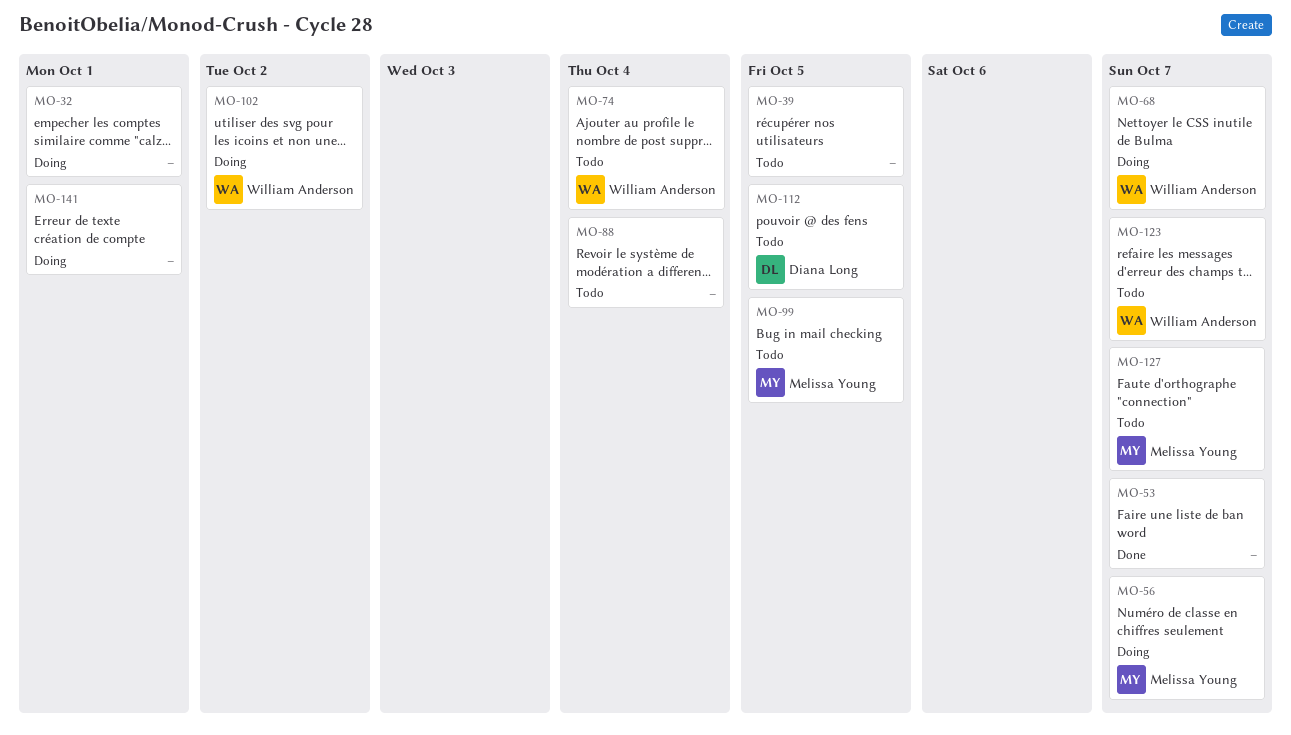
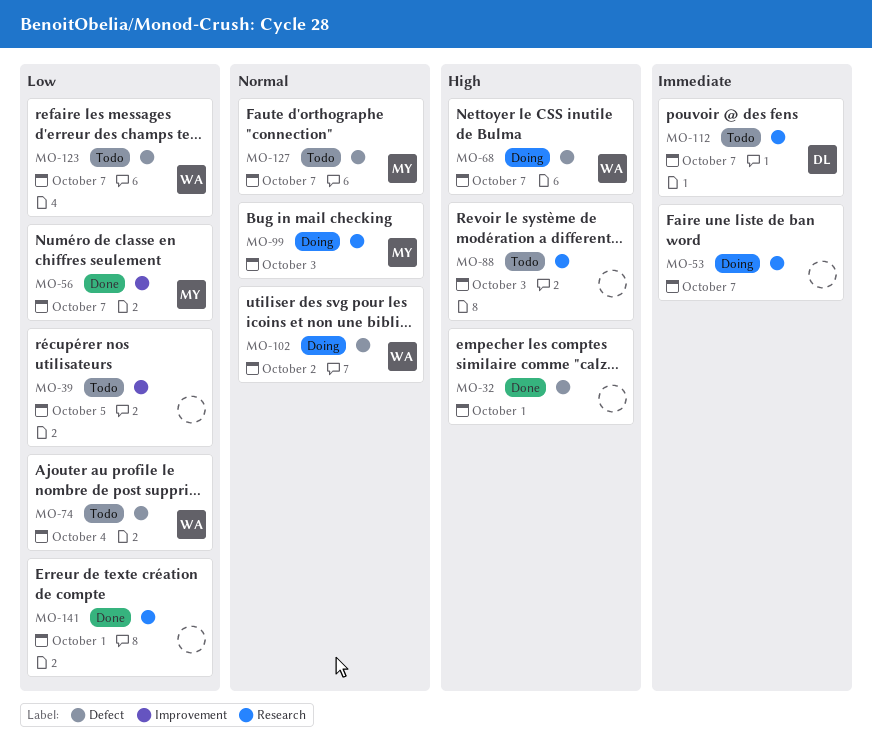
MO-32, status: Doing -> Done
MO-53, status: Done -> Doing
MO-56, status: Doing -> Done
MO-88, due: Oct 4 -> Oct 3
MO-99, status: Todo -> Doing
MO-99, due: Oct 5 -> Oct 3
MO-112, due: Oct 5 -> Oct 7
MO-141, status: Doing -> Done

